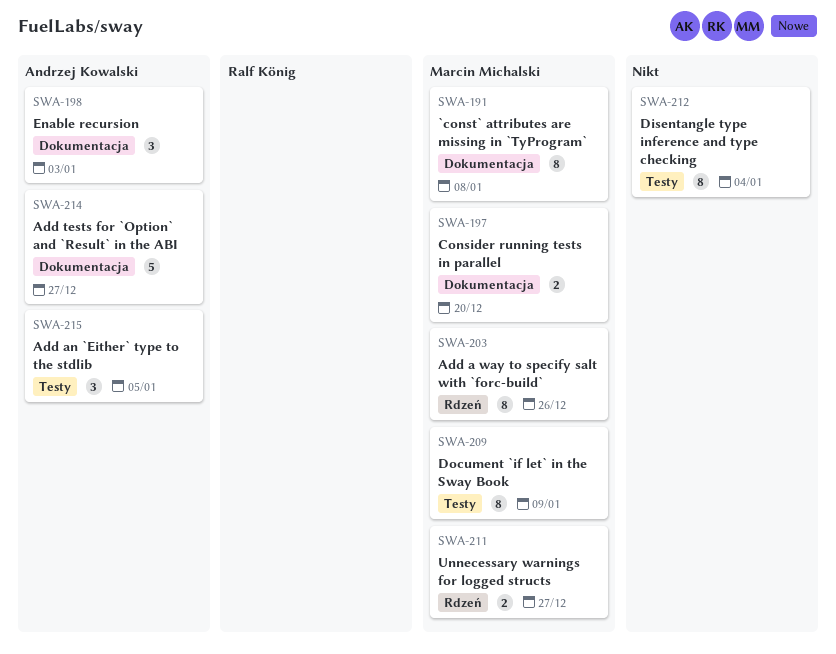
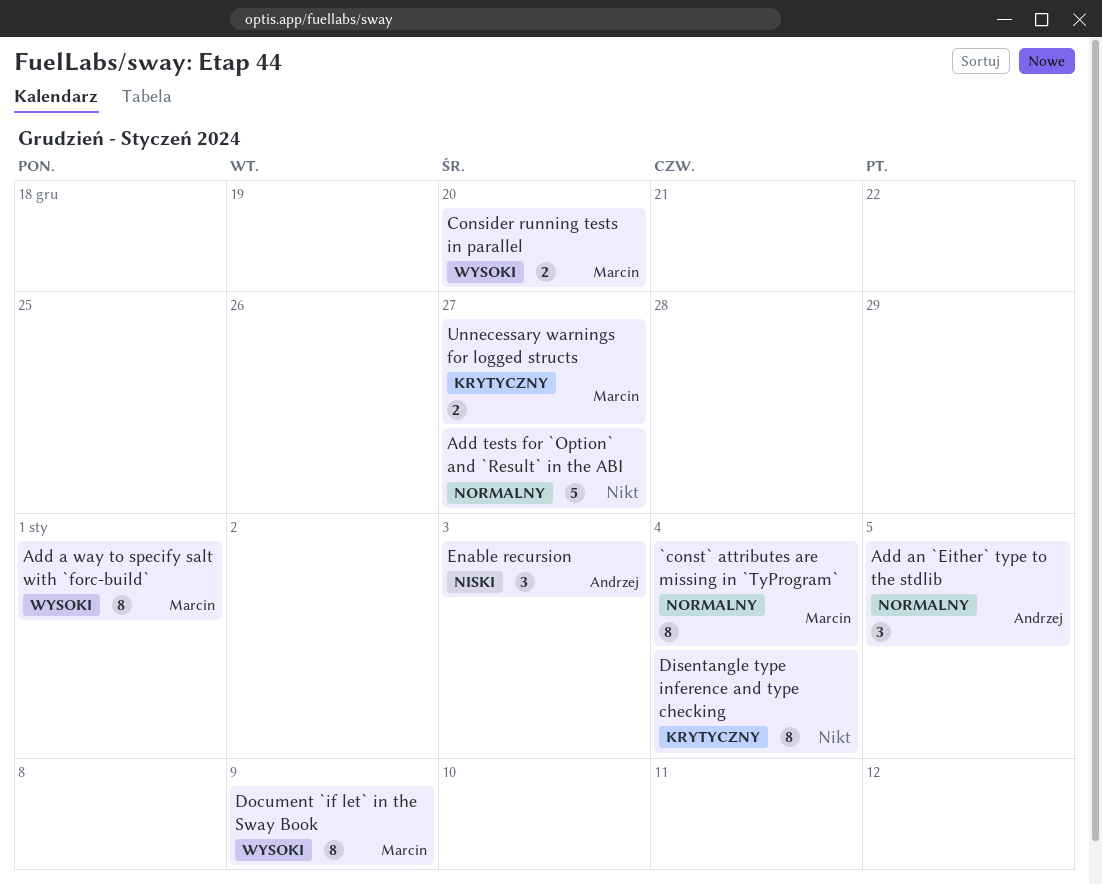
`const` attributes are missing in `TyProgram`, due: Jan 8 -> Jan 4
Add a way to specify salt with `forc-build`, due: Dec 26 -> Jan 1
Add tests for `Option` and `Result` in the ABI, owner: Andrzej Kowalski -> none

